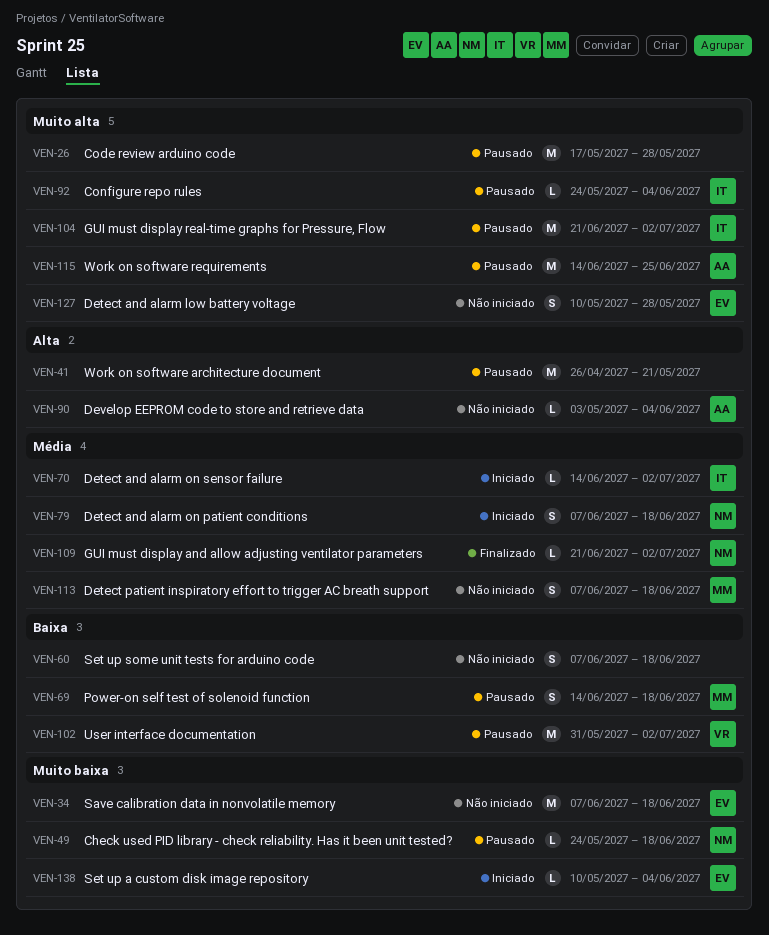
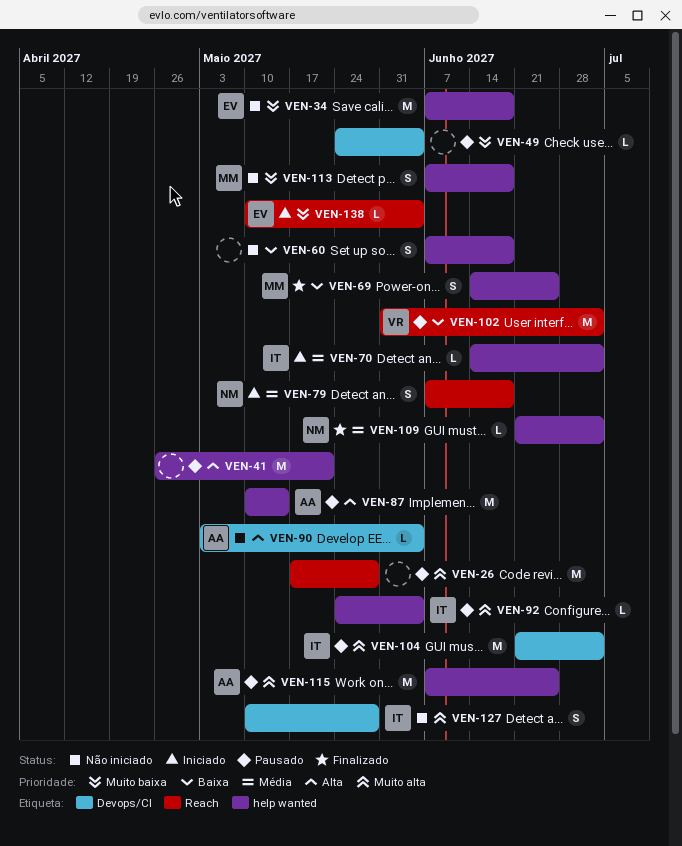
VEN-49, owner: NM -> none
VEN-49, due: Jun 18 -> Jun 4
VEN-69, status: Pausado -> Finalizado
VEN-69, due: Jun 18 -> Jun 25
VEN-87: none -> present
VEN-113, priority: Média -> Muito baixa
VEN-115, start: Jun 14 -> Jun 7
VEN-127, owner: EV -> IT

